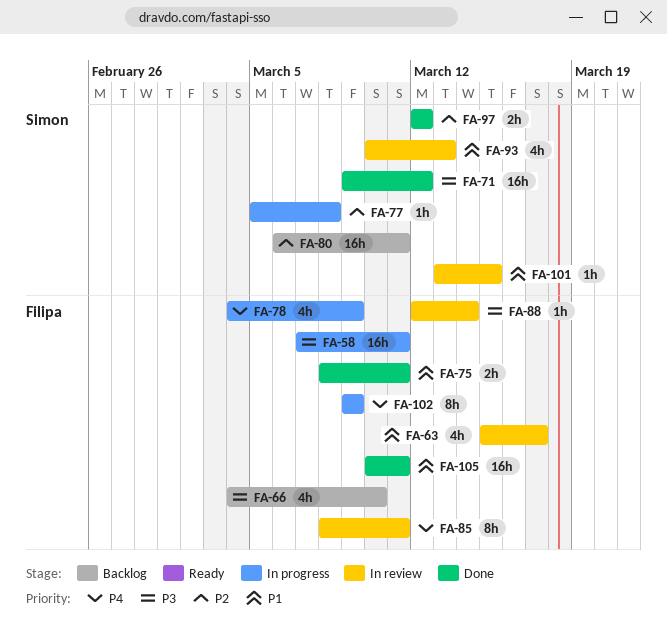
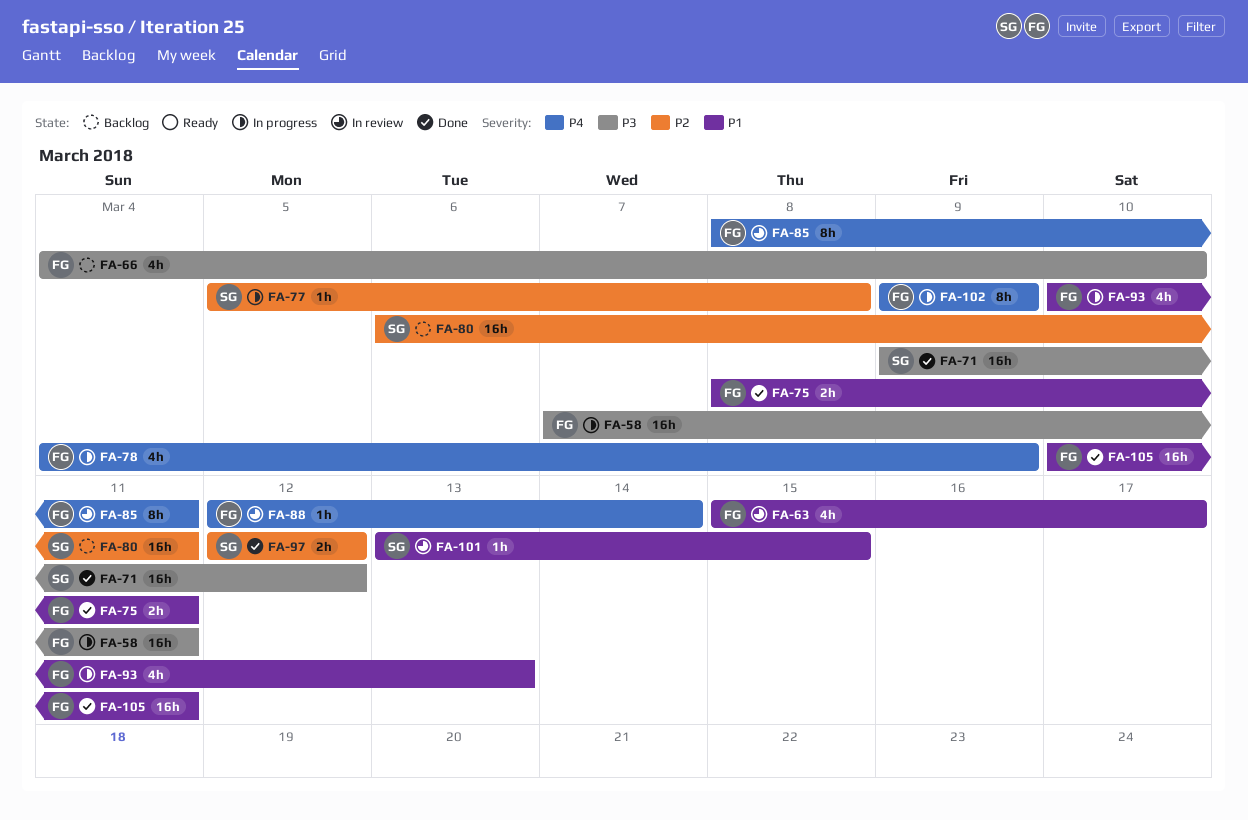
FA-88, priority: P3 -> P4
FA-93, status: In review -> In progress
FA-93, owner: Simon -> Filipa

